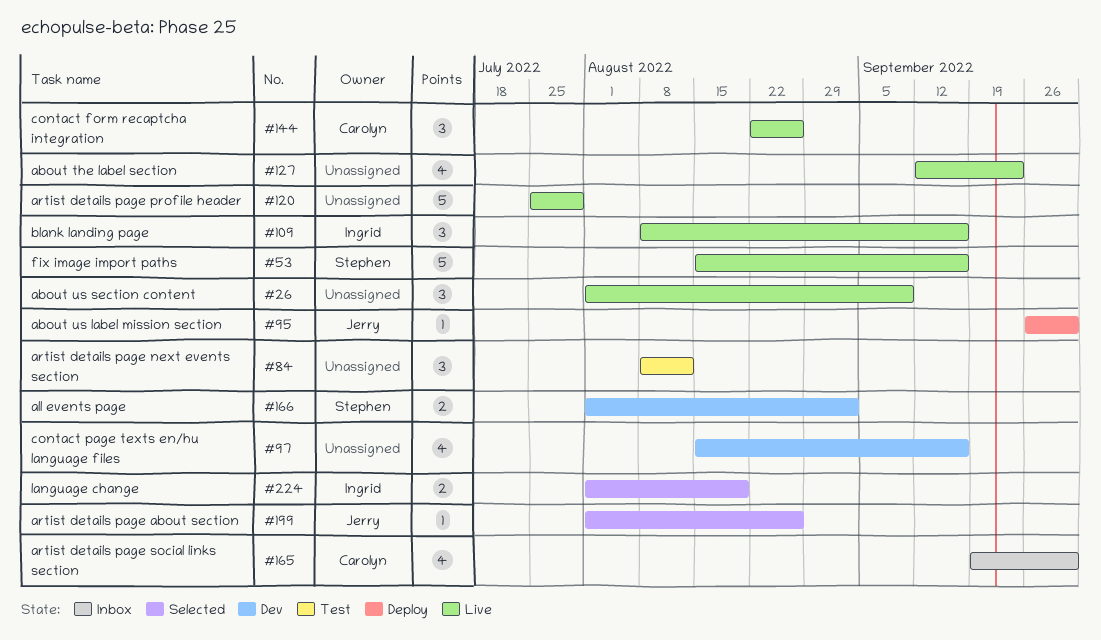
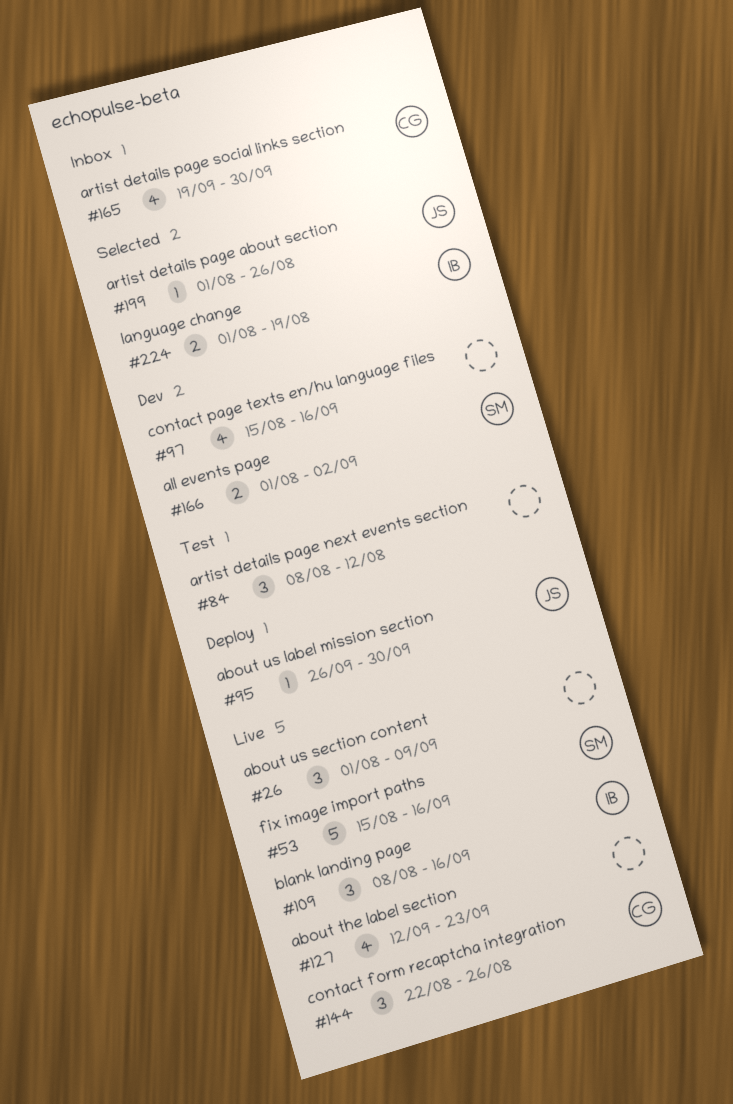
#120: present -> none

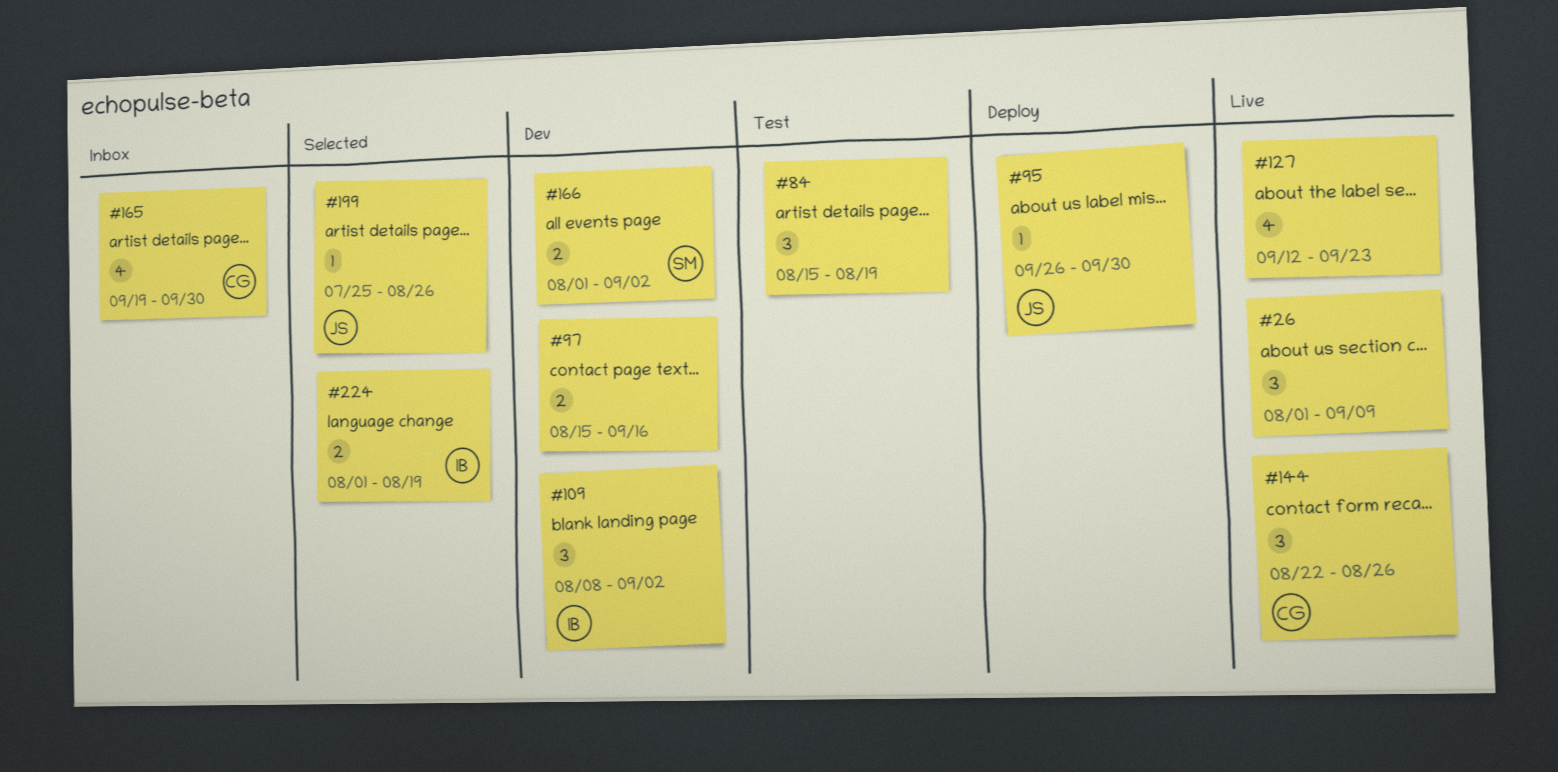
#53: present -> none
#84, start: Aug 8 -> Aug 15
#84, due: Aug 12 -> Aug 19
#97, estimate: 4 -> 2
#109, status: Live -> Dev
#109, due: Sep 16 -> Sep 2
#199, start: Aug 1 -> Jul 25

